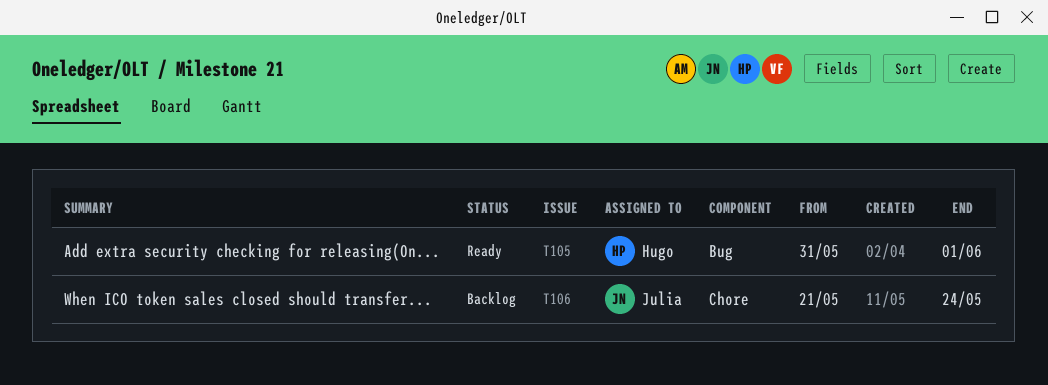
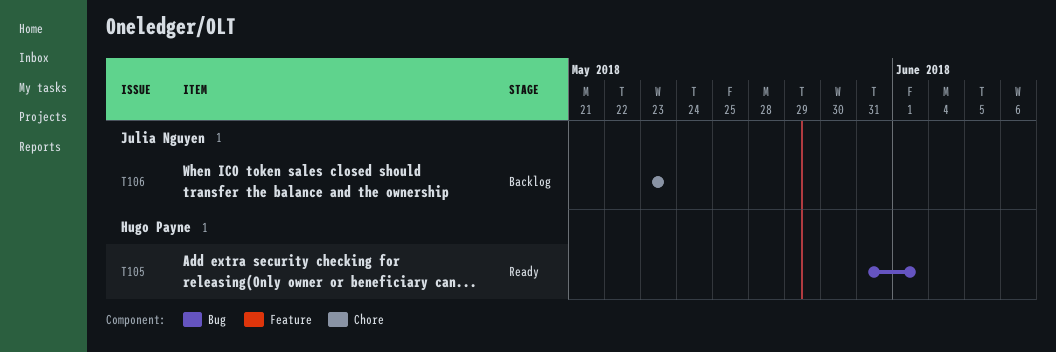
T106, start: May 21 -> May 23
T106, due: May 24 -> May 23

